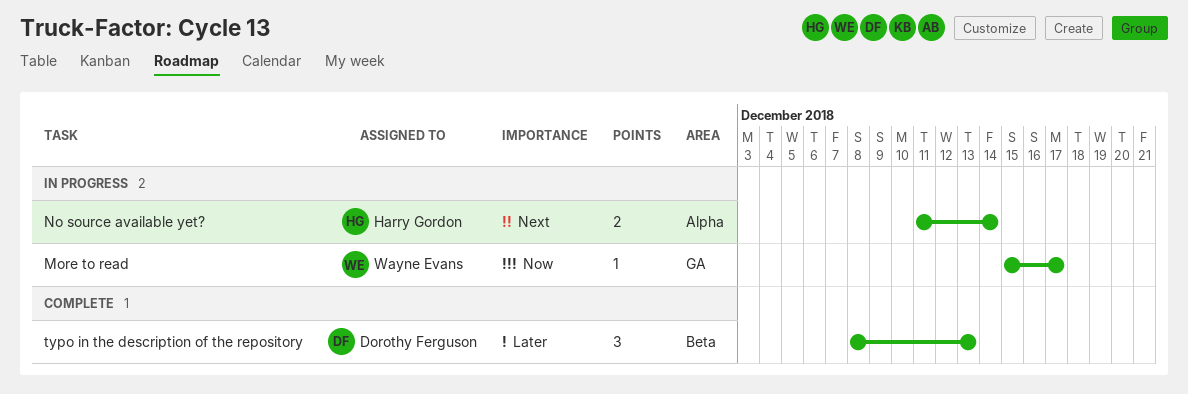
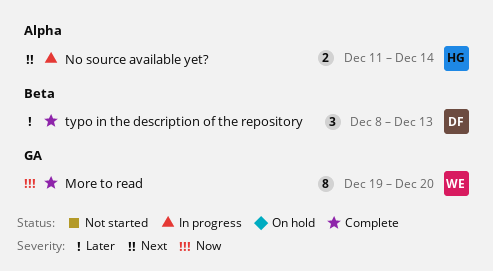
More to read, status: In progress -> Complete
More to read, estimate: 1 -> 8
More to read, start: Dec 15 -> Dec 19
More to read, due: Dec 17 -> Dec 20

